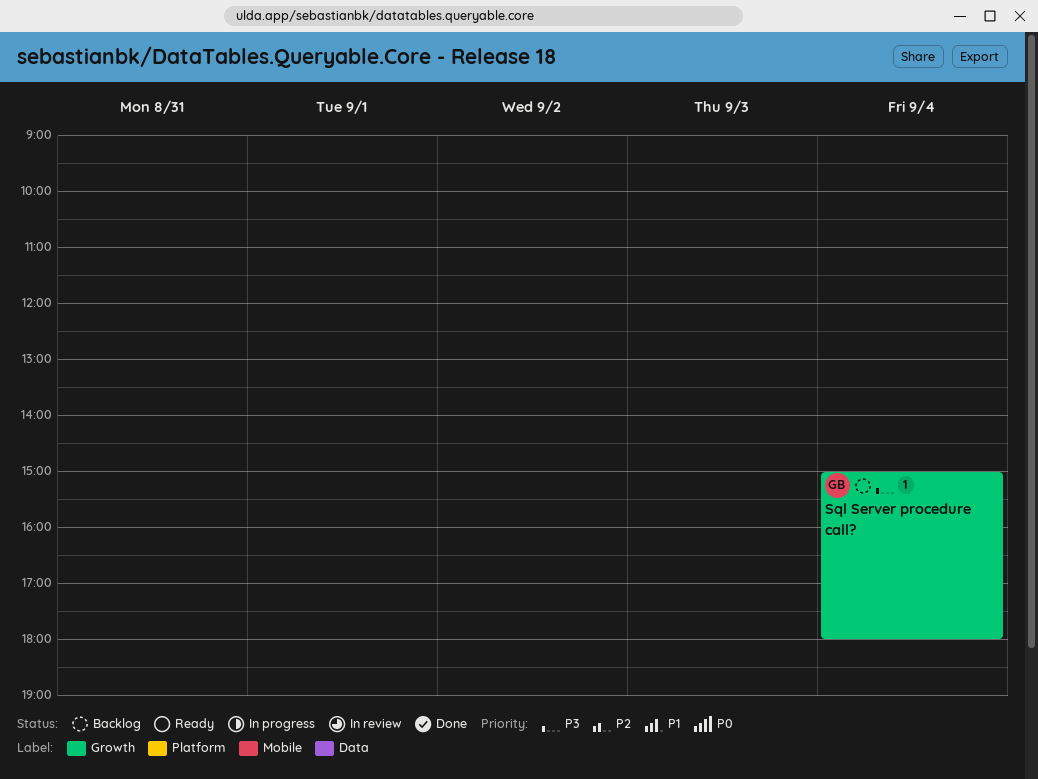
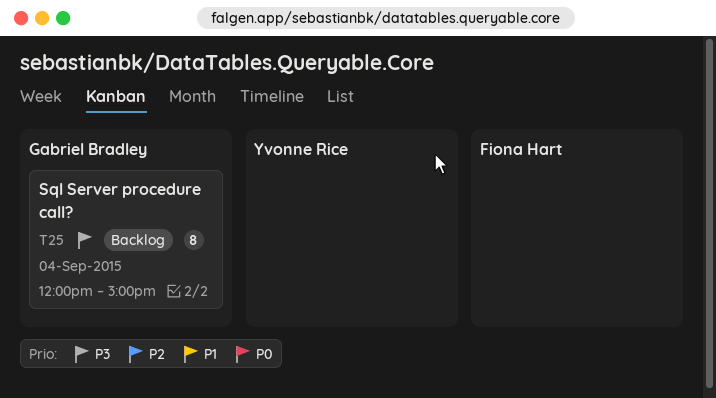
Sql Server procedure call?, estimate: 1 -> 8
Sql Server procedure call?, begins: 15:00 -> 12:00
Sql Server procedure call?, ends: 18:00 -> 15:00

